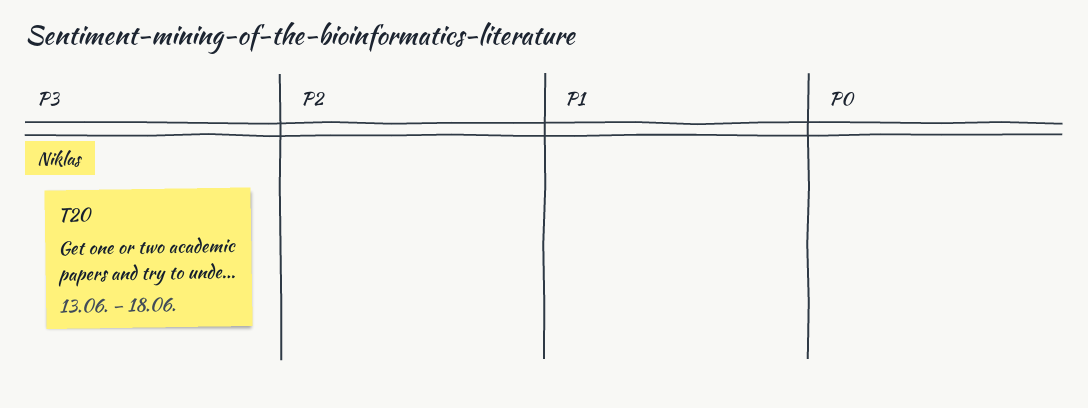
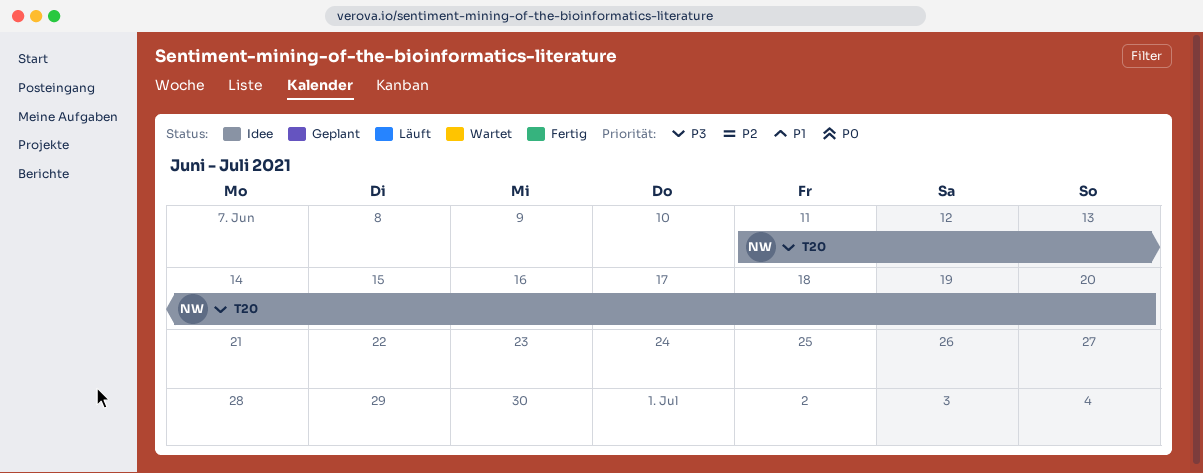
T20, start: Jun 13 -> Jun 11
T20, due: Jun 18 -> Jun 20

